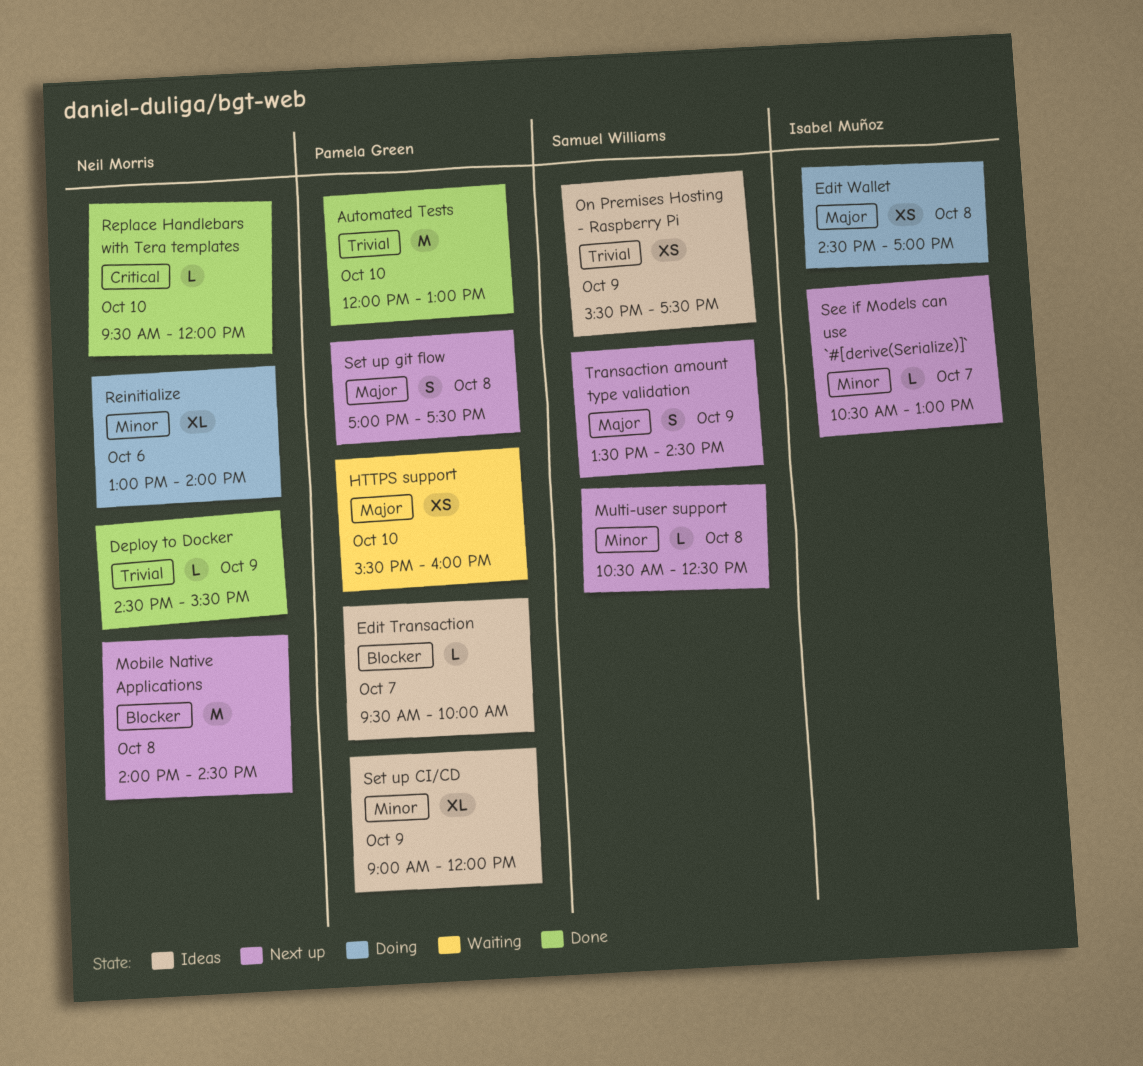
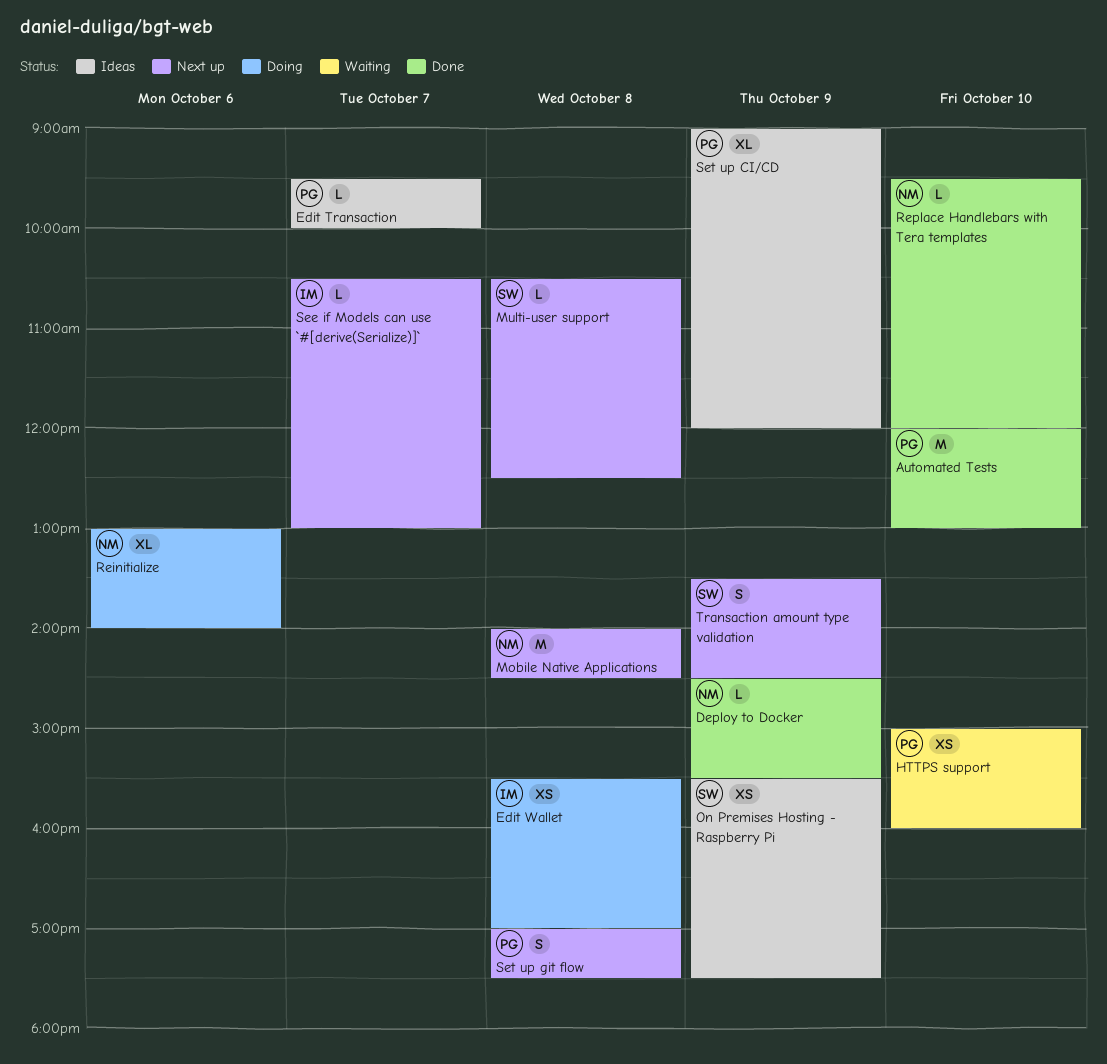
Edit Wallet, begins: 14:30 -> 15:30
HTTPS support, begins: 15:30 -> 15:00

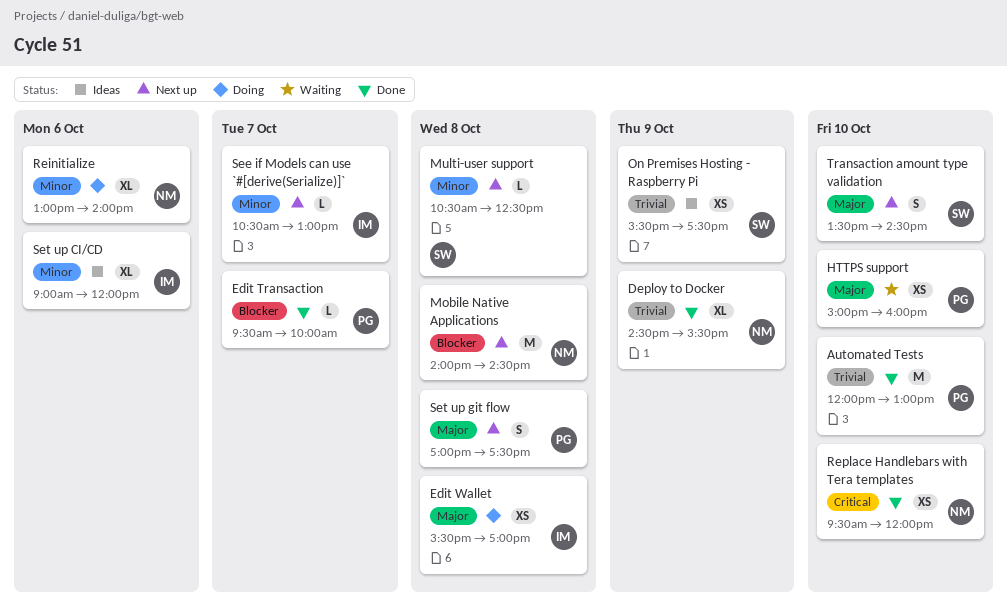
Deploy to Docker, estimate: L -> XL
Edit Transaction, status: Ideas -> Done
Replace Handlebars with Tera templates, estimate: L -> XS
Set up CI/CD, owner: PG -> IM
Set up CI/CD, day: Oct 9 -> Oct 6
Transaction amount type validation, day: Oct 9 -> Oct 10

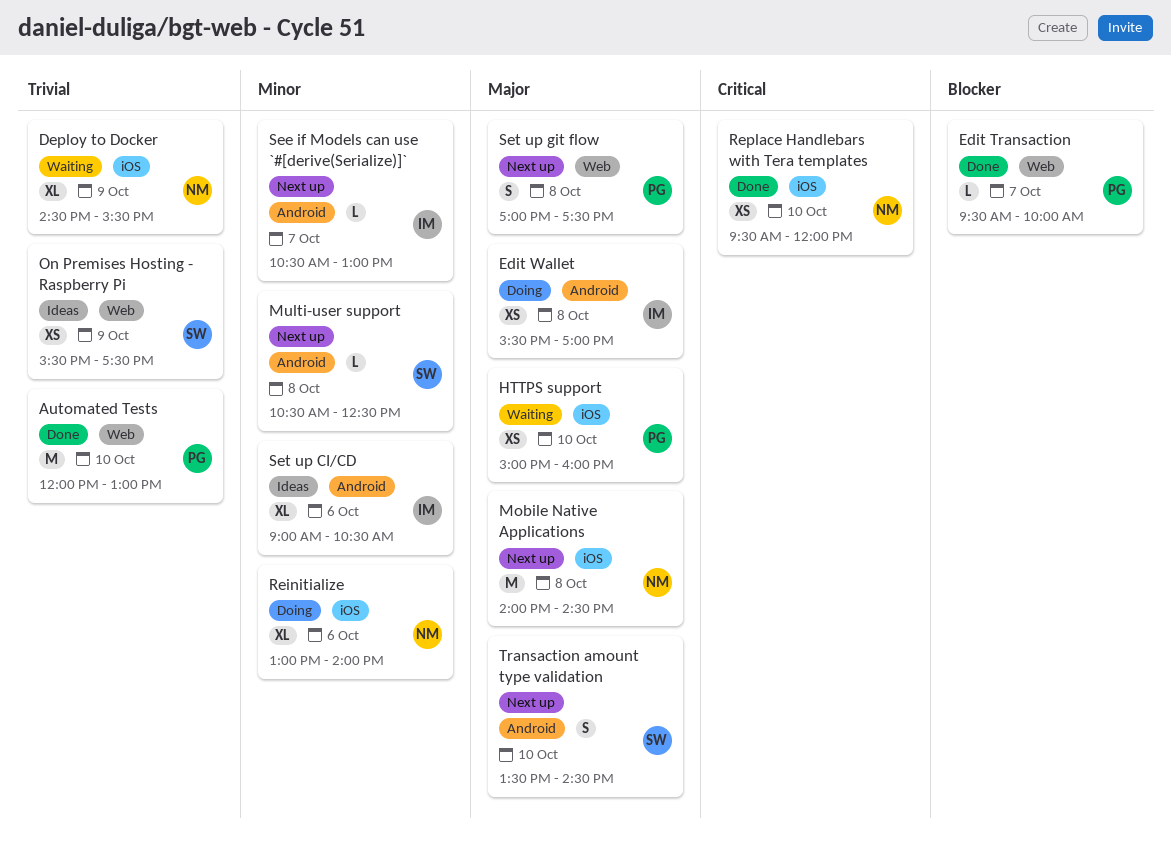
Deploy to Docker, status: Done -> Waiting
Mobile Native Applications, priority: Blocker -> Major
Set up CI/CD, ends: 12:00 -> 10:30

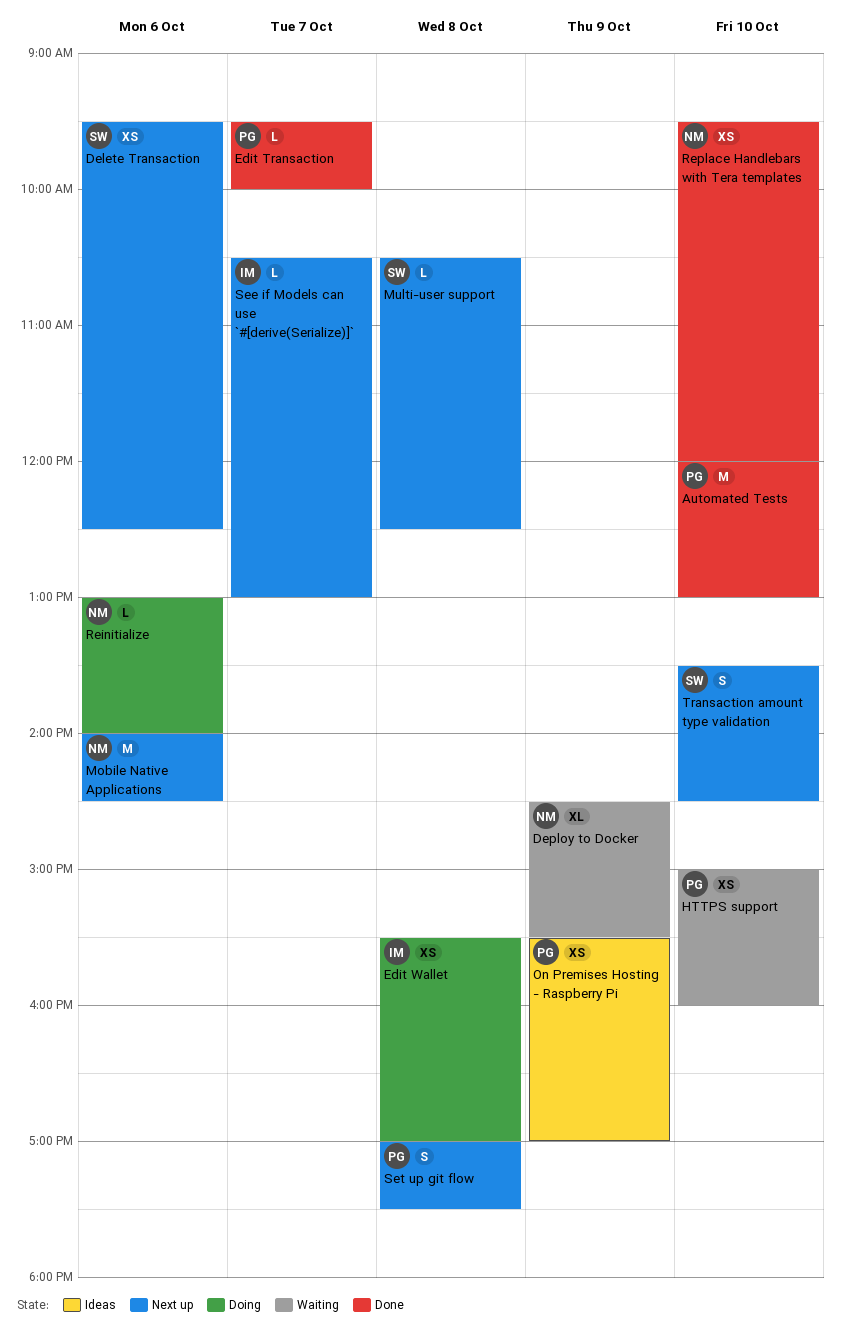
Delete Transaction: none -> present
Mobile Native Applications, day: Oct 8 -> Oct 6
On Premises Hosting - Raspberry Pi, owner: SW -> PG
On Premises Hosting - Raspberry Pi, ends: 17:30 -> 17:00
Reinitialize, estimate: XL -> L
Set up CI/CD: present -> none

